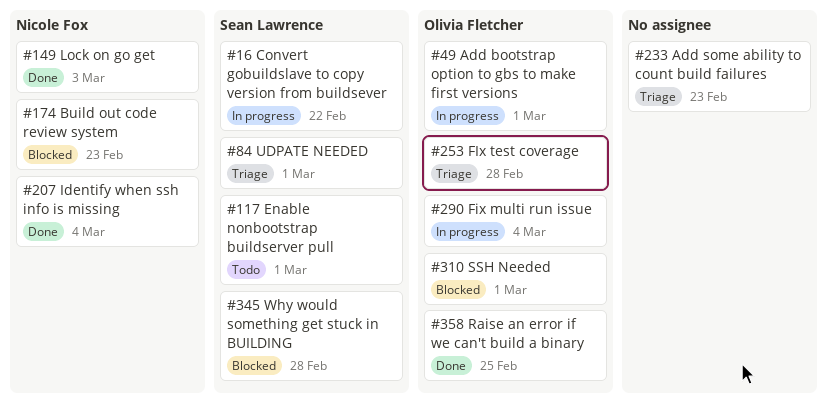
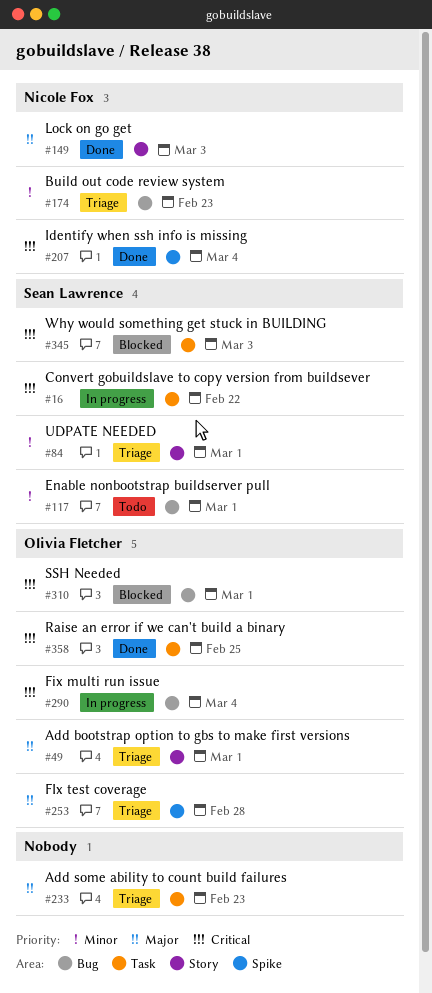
#49, status: In progress -> Triage
#174, status: Blocked -> Triage
#345, due: Feb 28 -> Mar 3

